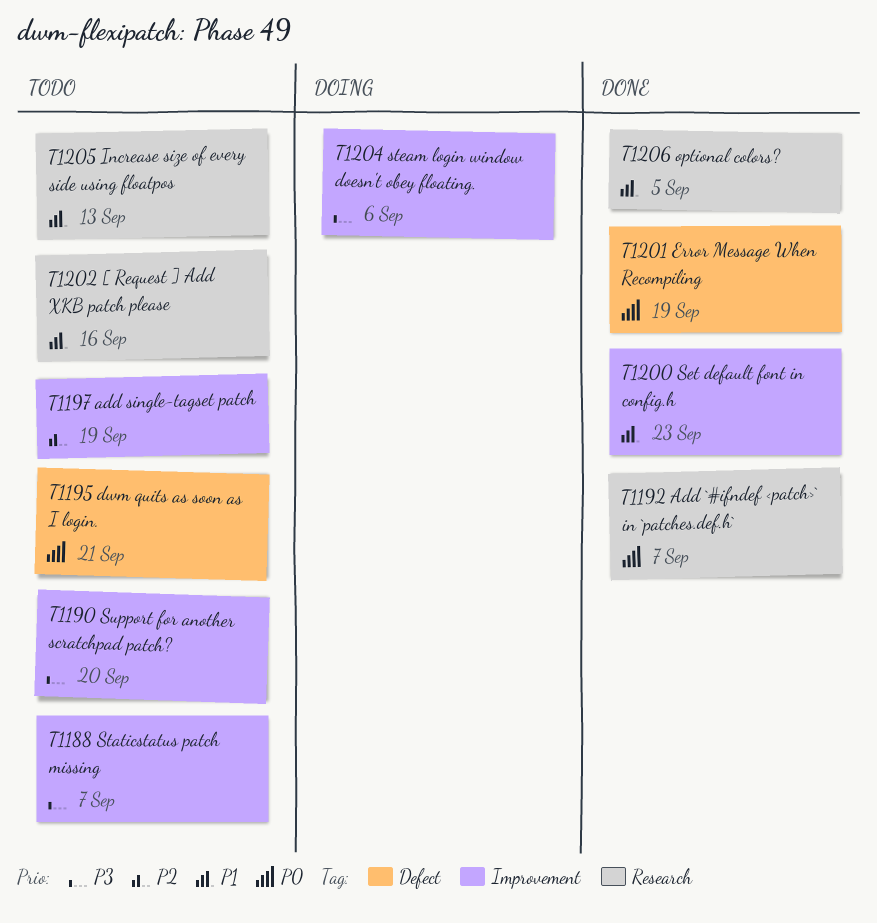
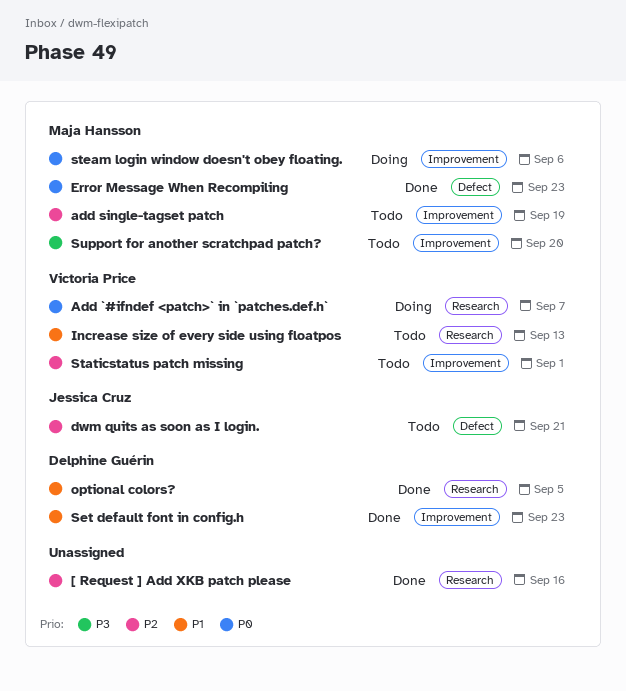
[ Request ] Add XKB patch please, status: Todo -> Done
[ Request ] Add XKB patch please, priority: P1 -> P2
Add `#ifndef <patch>` in `patches.def.h`, status: Done -> Doing
dwm quits as soon as I login., priority: P0 -> P2
Error Message When Recompiling, due: Sep 19 -> Sep 23
Staticstatus patch missing, priority: P3 -> P2
Staticstatus patch missing, due: Sep 7 -> Sep 1
steam login window doesn't obey floating., priority: P3 -> P0

